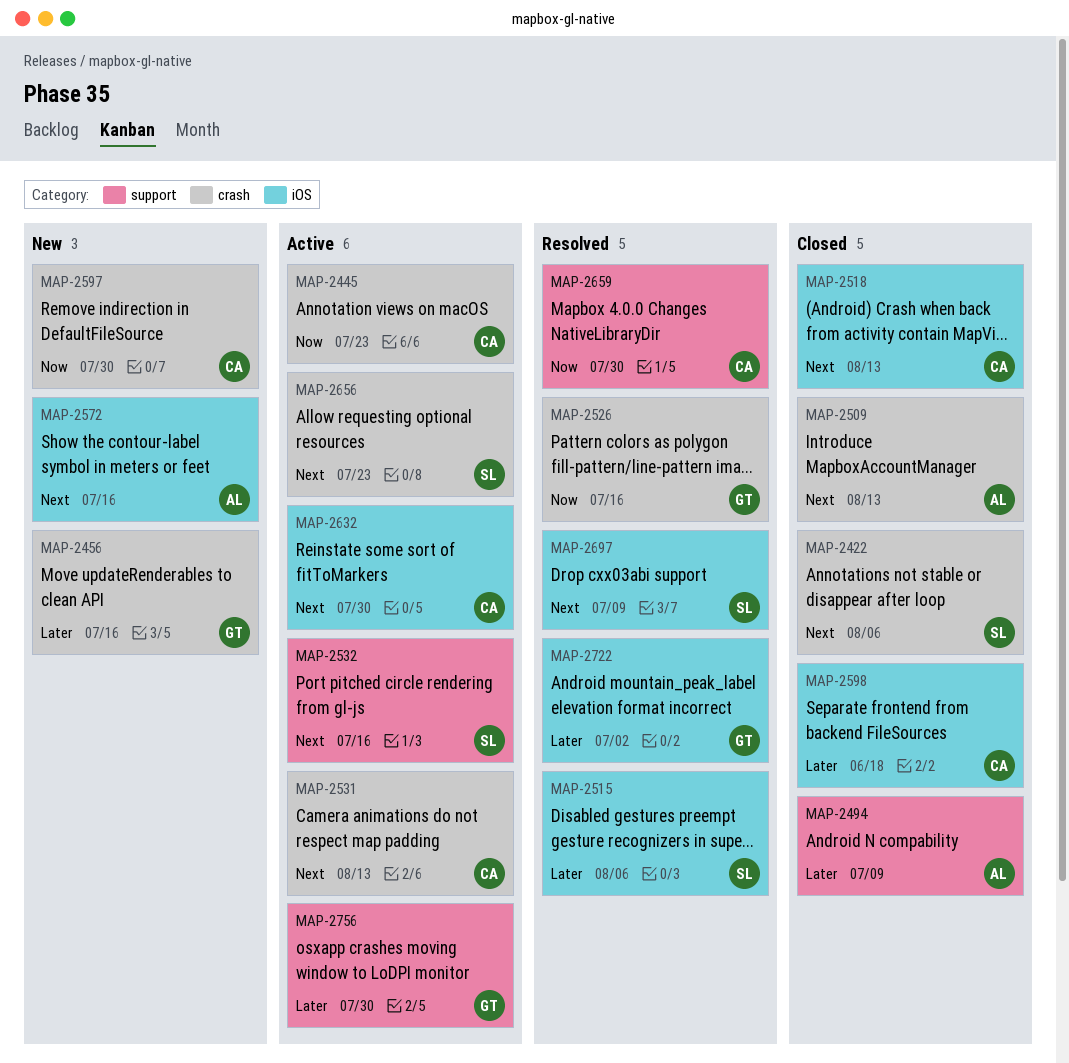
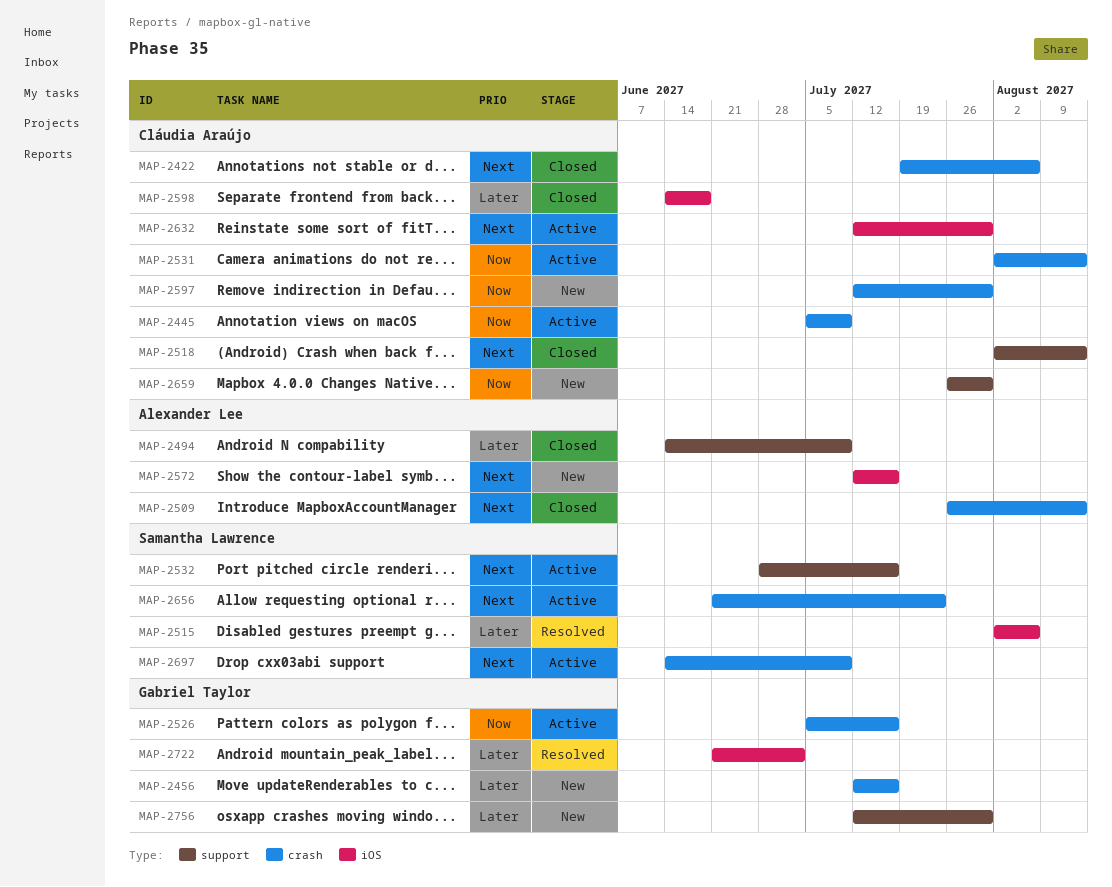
MAP-2422, owner: Samantha Lawrence -> Cláudia Araújo
MAP-2445, due: Jul 23 -> Jul 9
MAP-2518, label: iOS -> support
MAP-2526, status: Resolved -> Active
MAP-2531, priority: Next -> Now
MAP-2659, status: Resolved -> New
MAP-2697, status: Resolved -> Active
MAP-2697, label: iOS -> crash
MAP-2756, status: Active -> New

